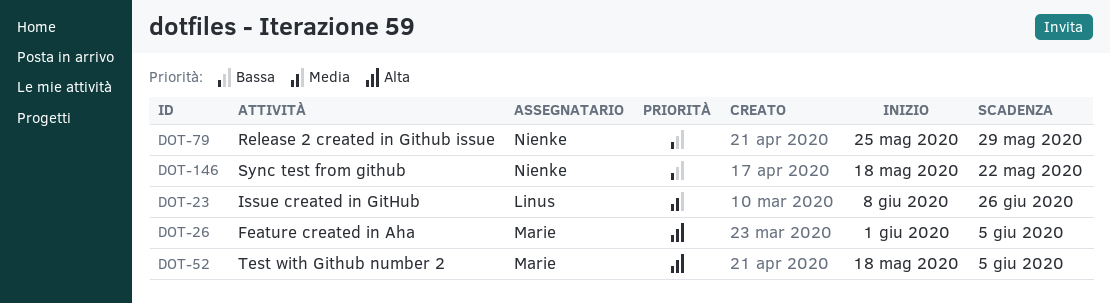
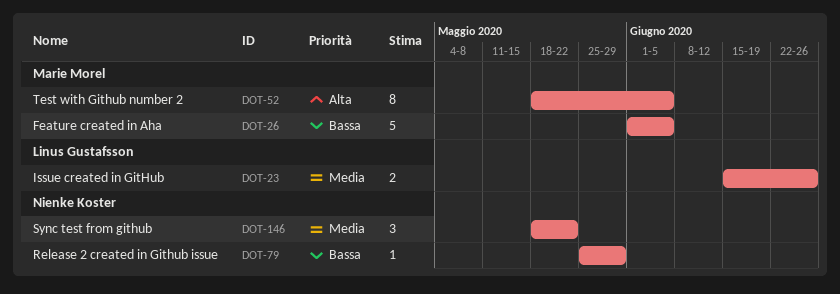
DOT-23, start: Jun 8 -> Jun 15
DOT-26, priority: Alta -> Bassa
DOT-146, priority: Bassa -> Media

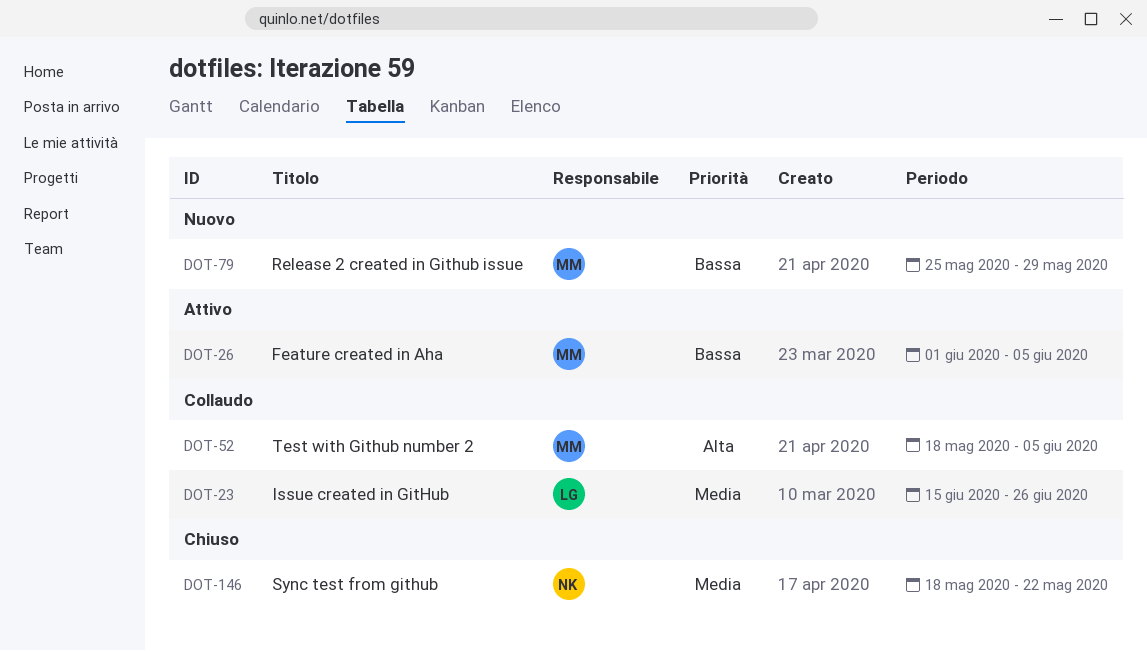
DOT-79, owner: Nienke Koster -> Marie Morel

